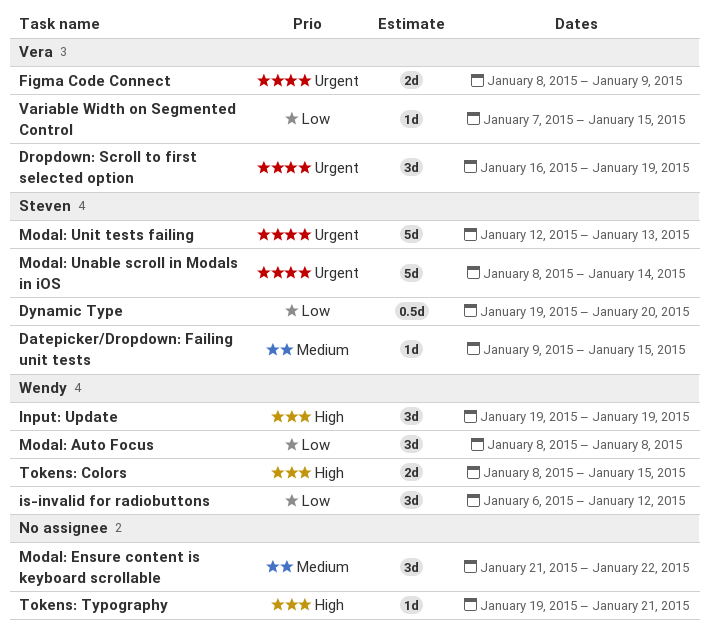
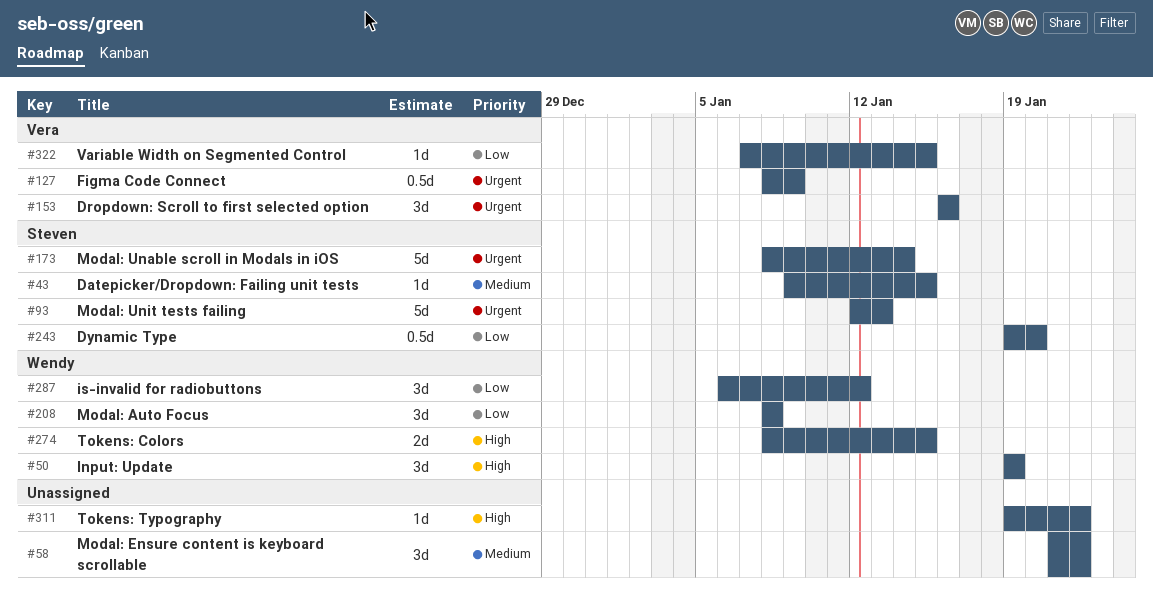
Dropdown: Scroll to first selected option, due: Jan 19 -> Jan 16
Figma Code Connect, estimate: 2d -> 0.5d
Tokens: Typography, due: Jan 21 -> Jan 22

